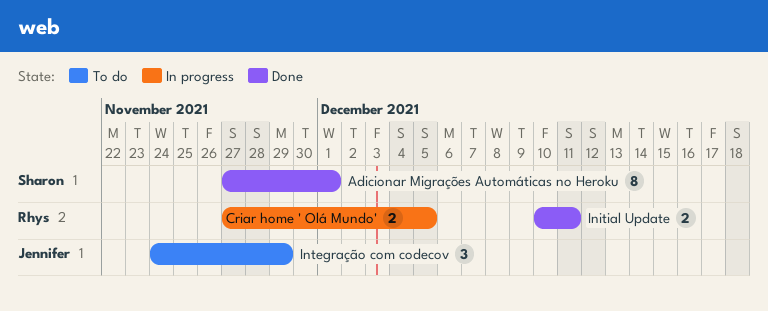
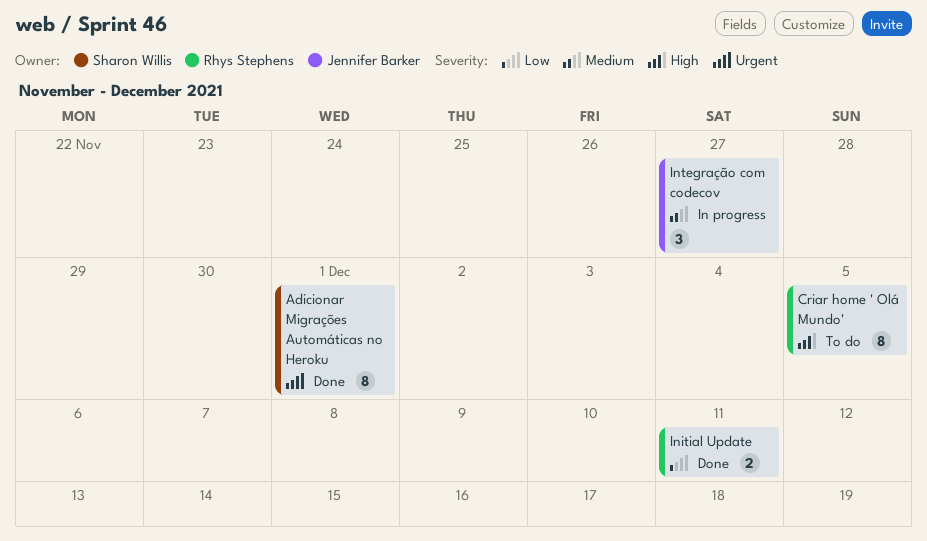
Criar home ' Olá Mundo', status: In progress -> To do
Criar home ' Olá Mundo', estimate: 2 -> 8
Integração com codecov, status: To do -> In progress
Integração com codecov, due: Nov 29 -> Nov 27

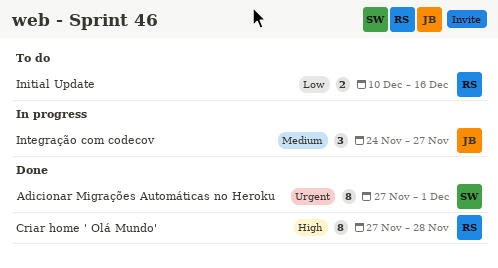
Criar home ' Olá Mundo', status: To do -> Done
Criar home ' Olá Mundo', due: Dec 5 -> Nov 28
Initial Update, status: Done -> To do
Initial Update, due: Dec 11 -> Dec 16

